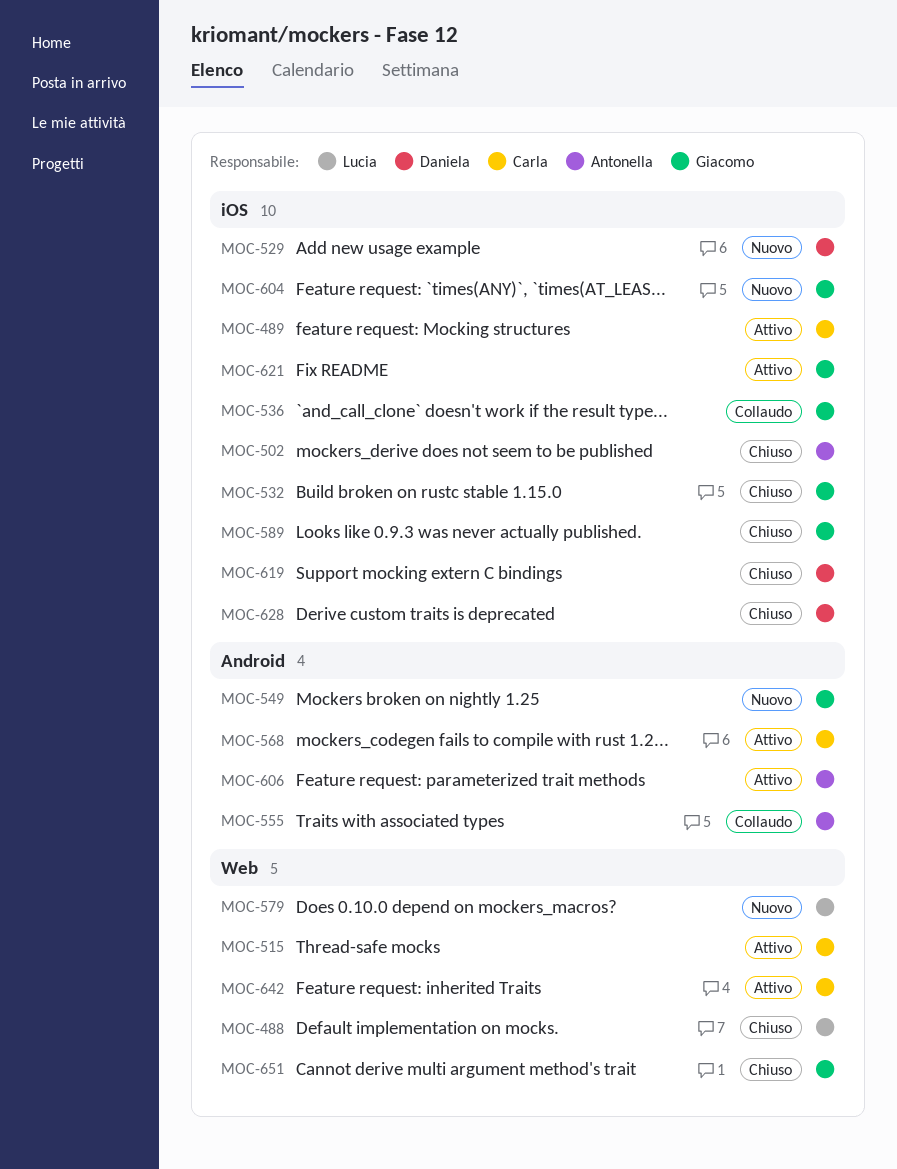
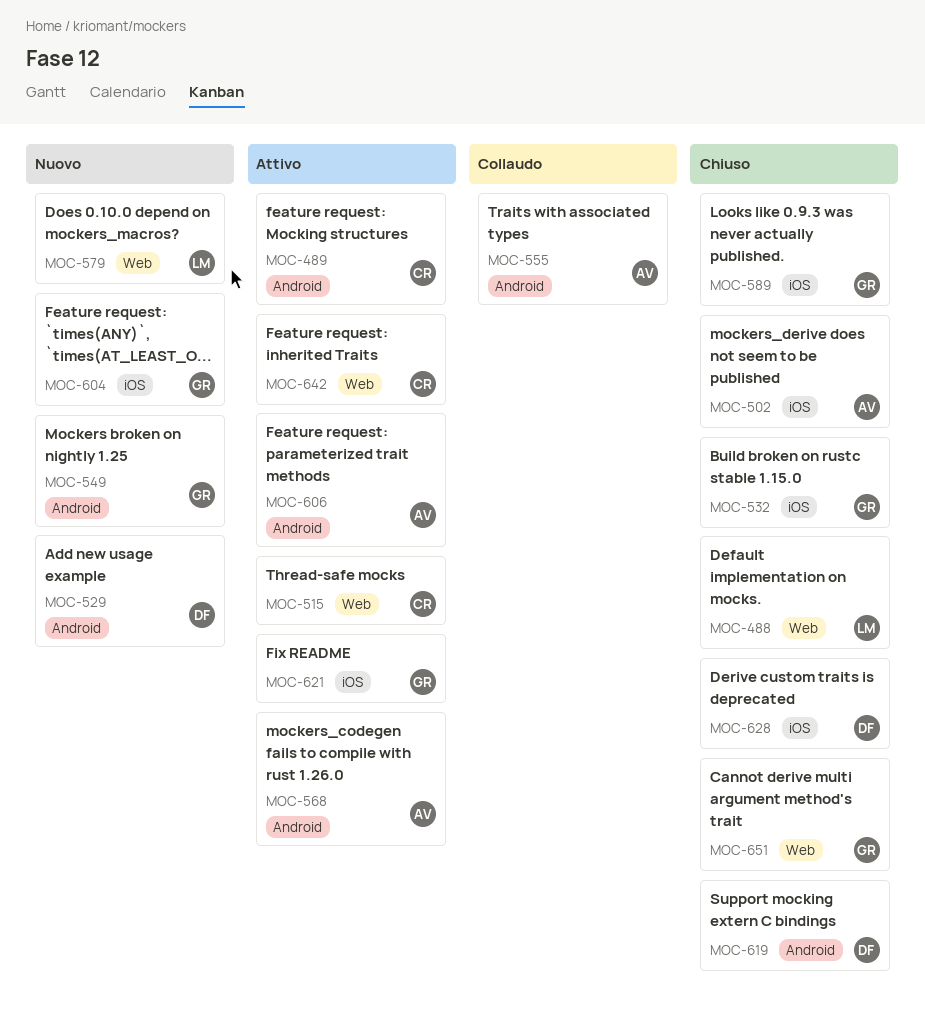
MOC-489, label: iOS -> Android
MOC-529, label: iOS -> Android
MOC-536: present -> none
MOC-568, owner: Carla -> Antonella
MOC-619, label: iOS -> Android

